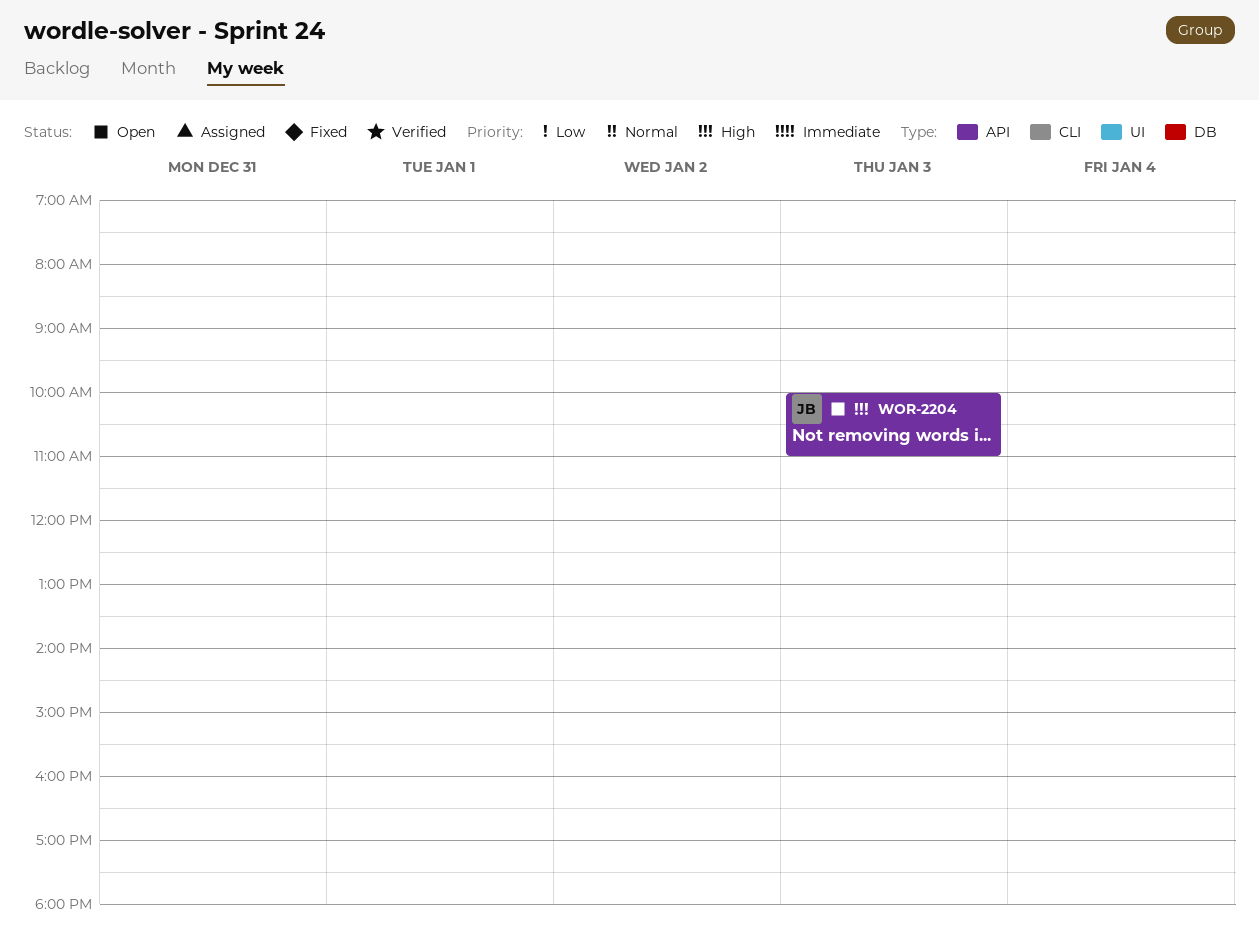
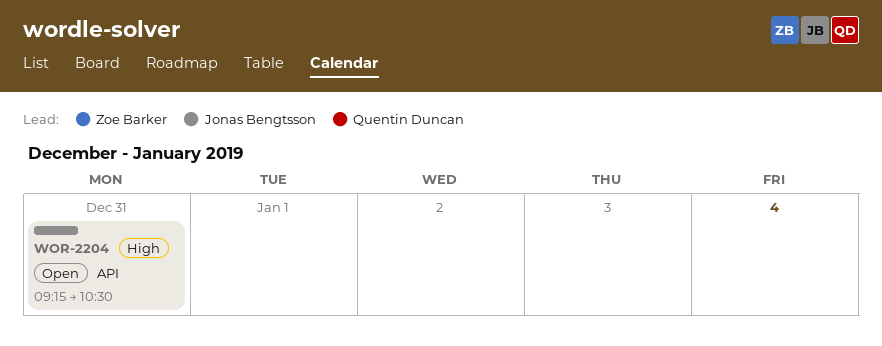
WOR-2204, day: Jan 3 -> Dec 31
WOR-2204, begins: 10:00 -> 09:15
WOR-2204, ends: 11:00 -> 10:30

